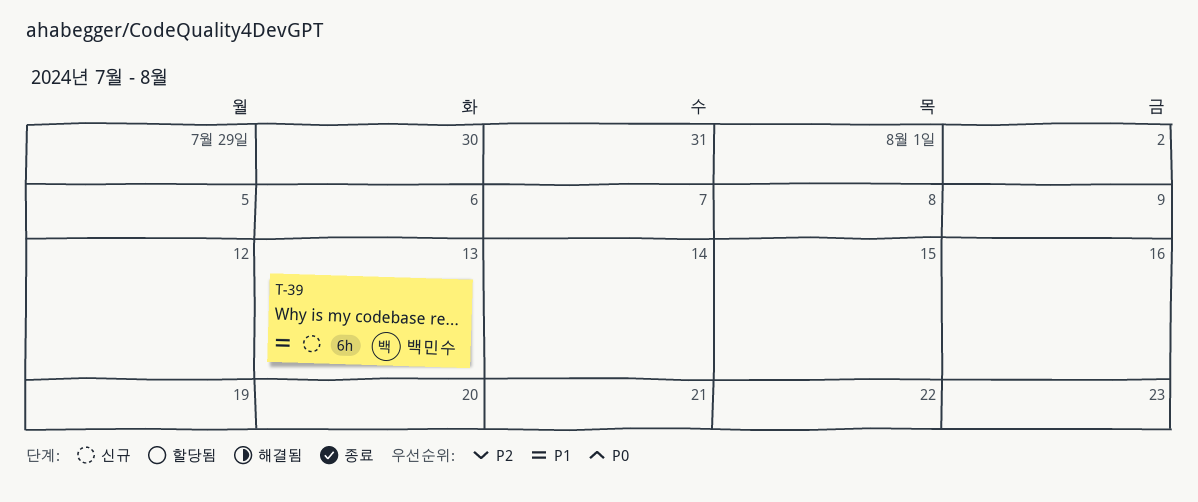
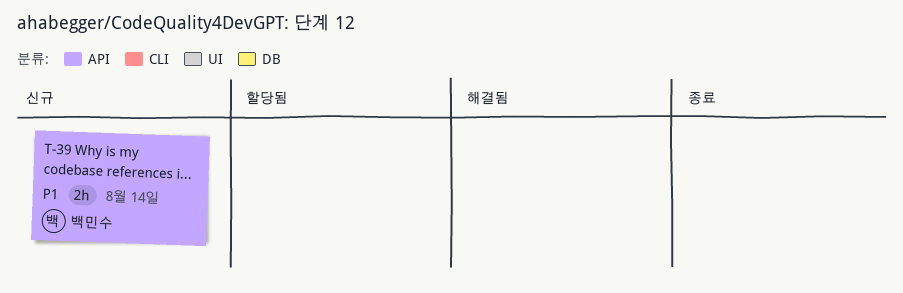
T-39, estimate: 6h -> 2h
T-39, due: Aug 13 -> Aug 14

